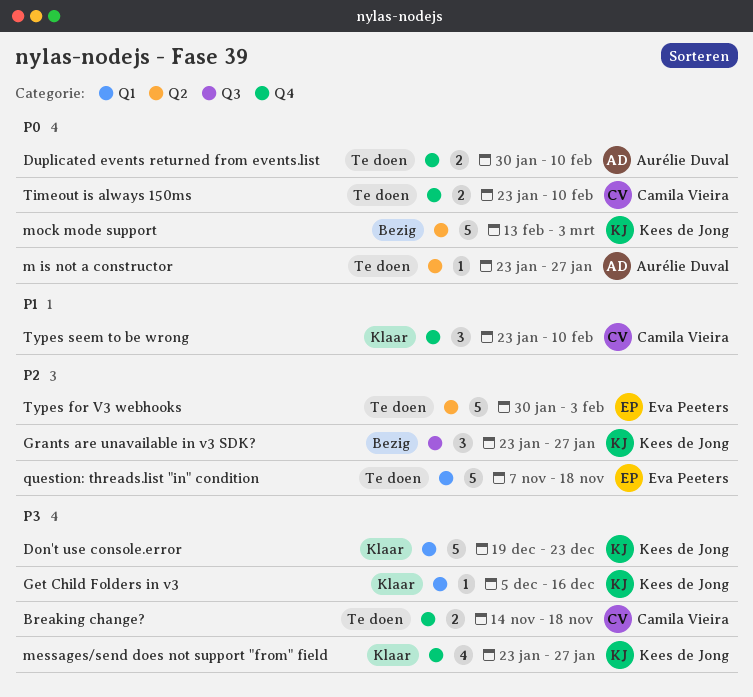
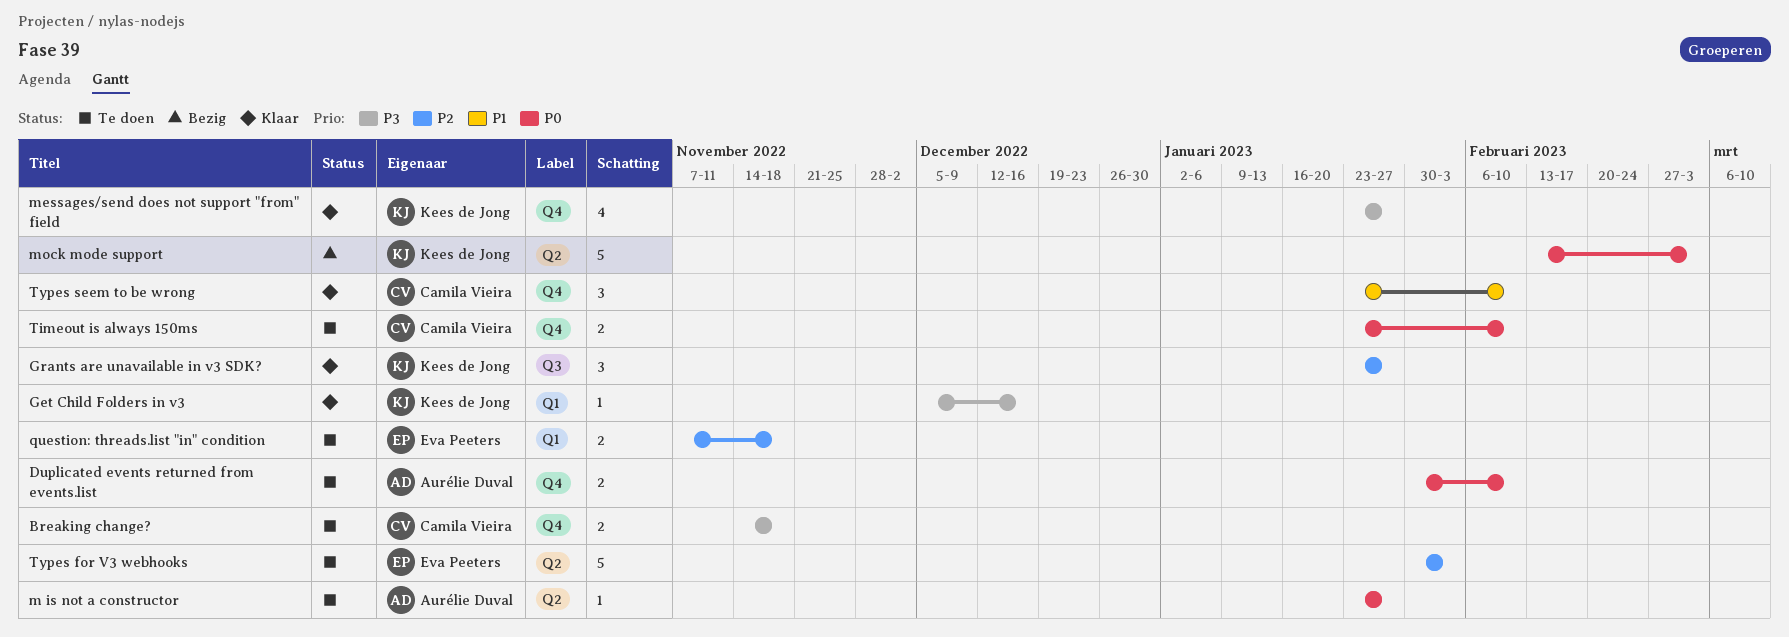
Don't use console.error: present -> none
Grants are unavailable in v3 SDK?, status: Bezig -> Klaar
question: threads.list "in" condition, estimate: 5 -> 2

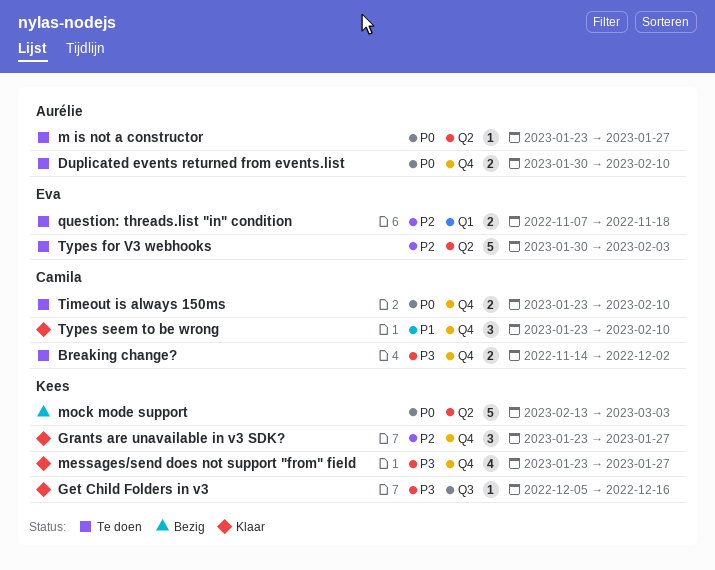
Breaking change?, due: Nov 18 -> Dec 2
Get Child Folders in v3, label: Q1 -> Q3
Grants are unavailable in v3 SDK?, label: Q3 -> Q4

